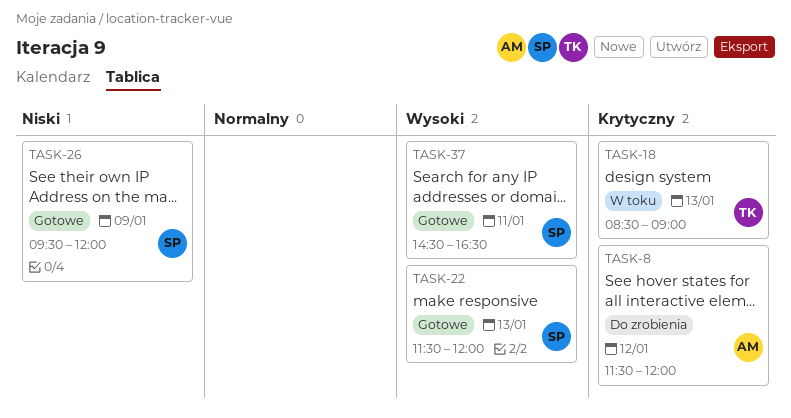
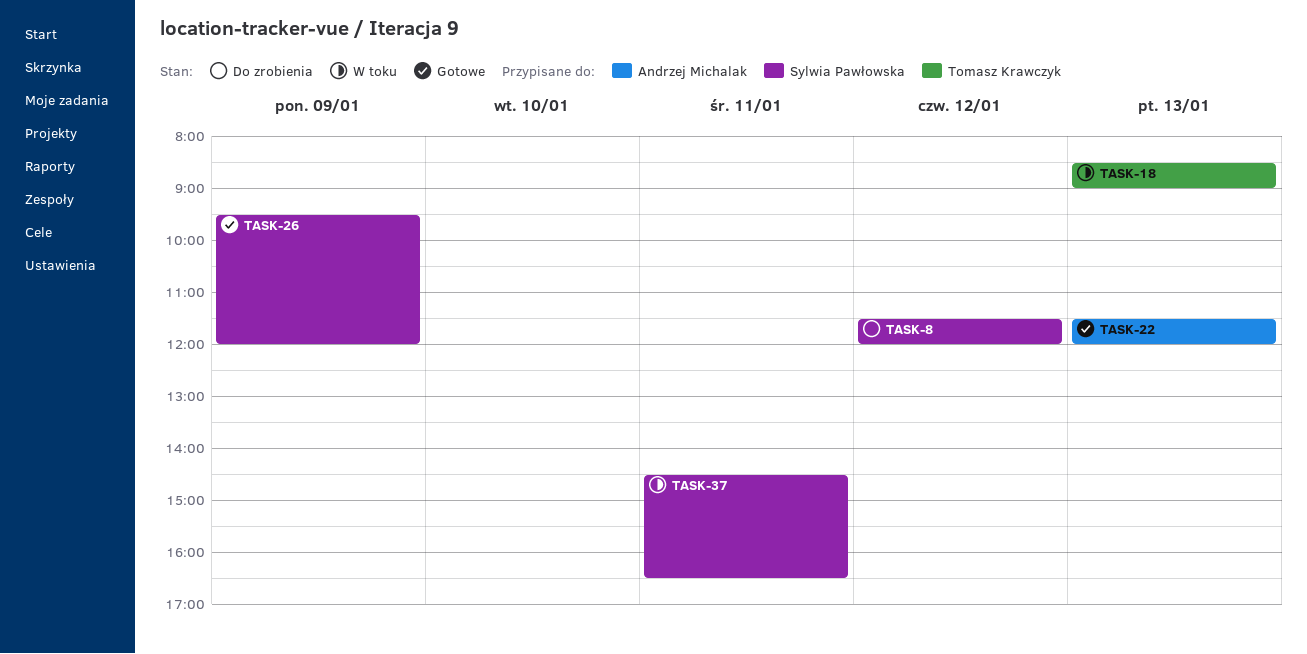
TASK-8, owner: Andrzej Michalak -> Sylwia Pawłowska
TASK-22, owner: Sylwia Pawłowska -> Andrzej Michalak
TASK-37, status: Gotowe -> W toku

